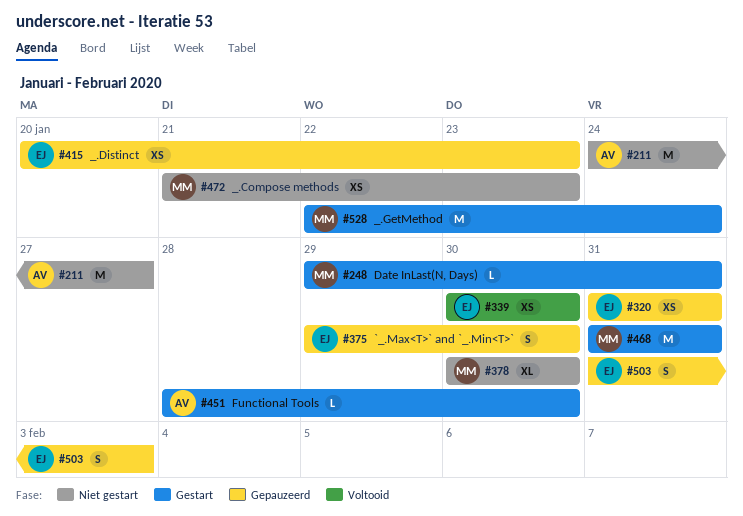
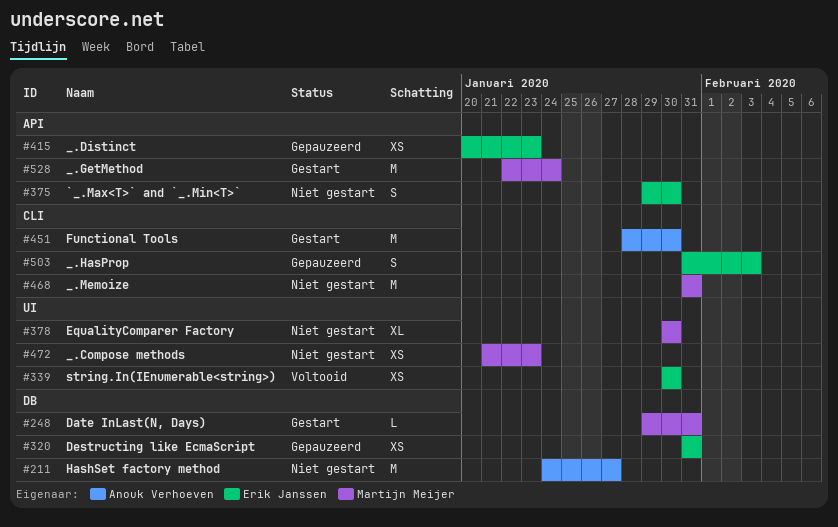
#375, status: Gepauzeerd -> Niet gestart
#451, estimate: L -> M
#468, status: Gestart -> Niet gestart

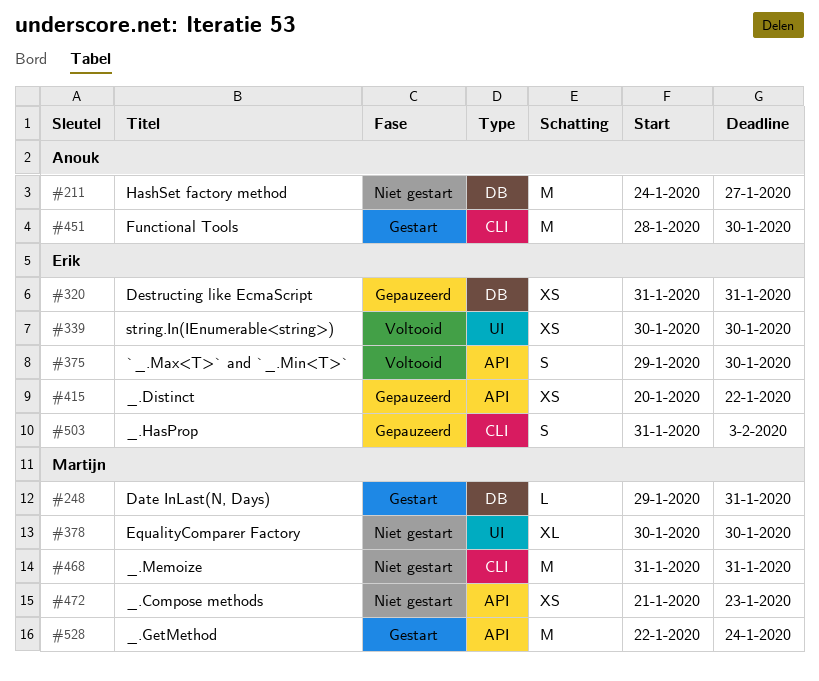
#375, status: Niet gestart -> Voltooid
#415, due: Jan 23 -> Jan 22
#472, label: UI -> API

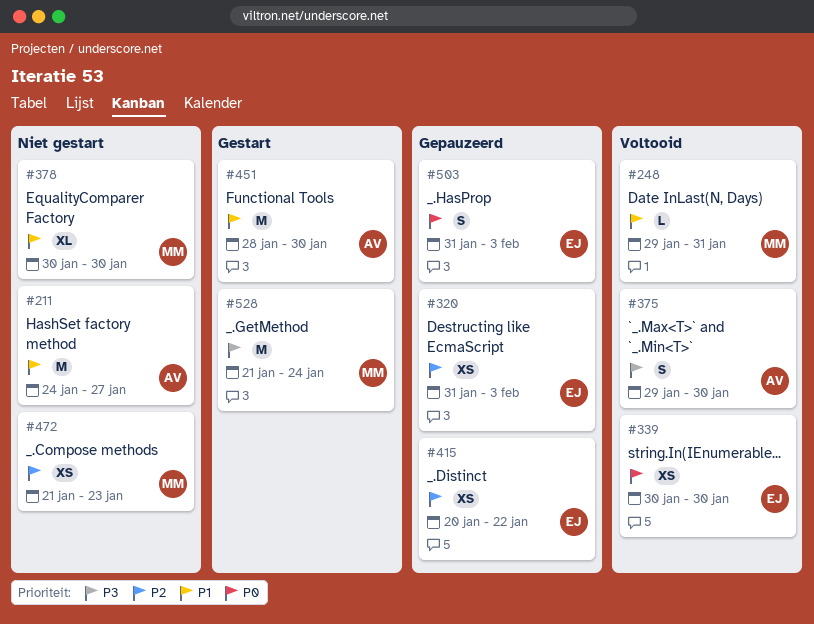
#248, status: Gestart -> Voltooid
#320, due: Jan 31 -> Feb 3
#375, owner: Erik -> Anouk
#468: present -> none
#528, start: Jan 22 -> Jan 21

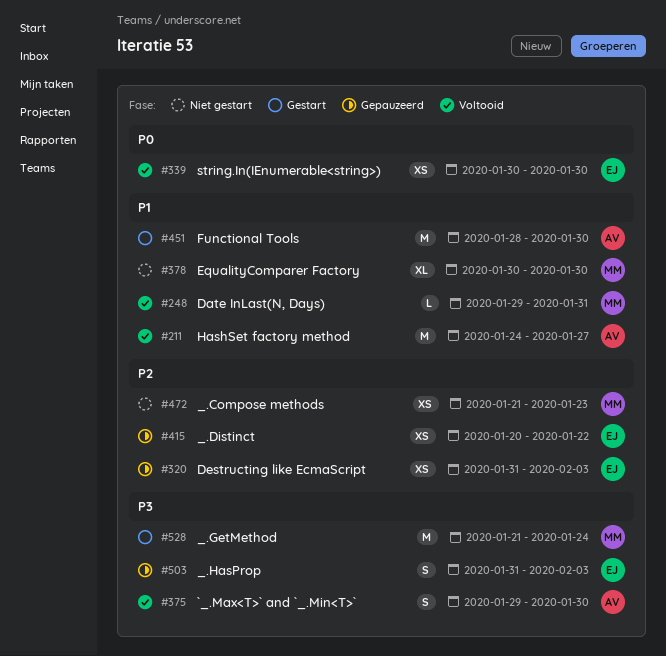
#211, status: Niet gestart -> Voltooid
#503, priority: P0 -> P3

